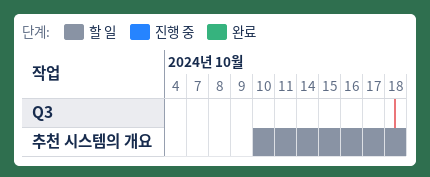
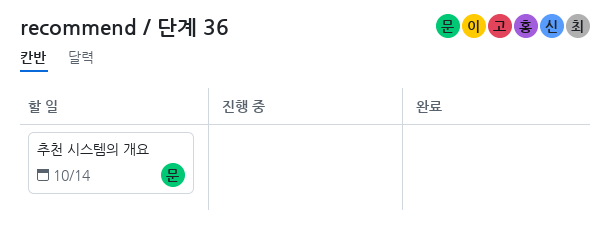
추천 시스템의 개요, due: Oct 18 -> Oct 14

